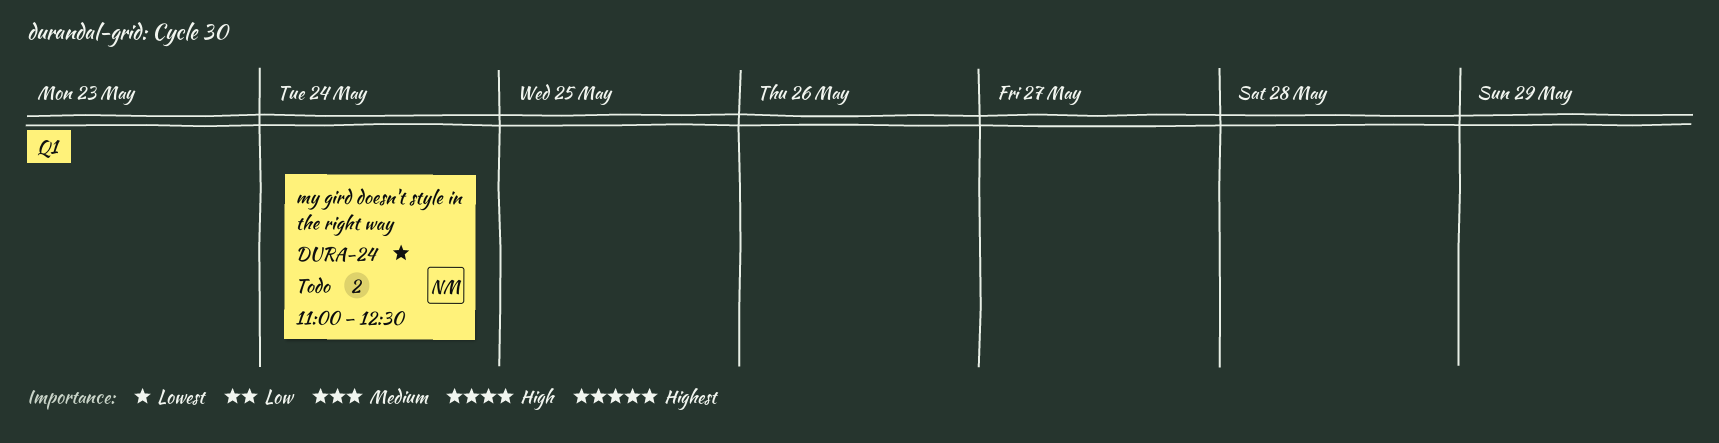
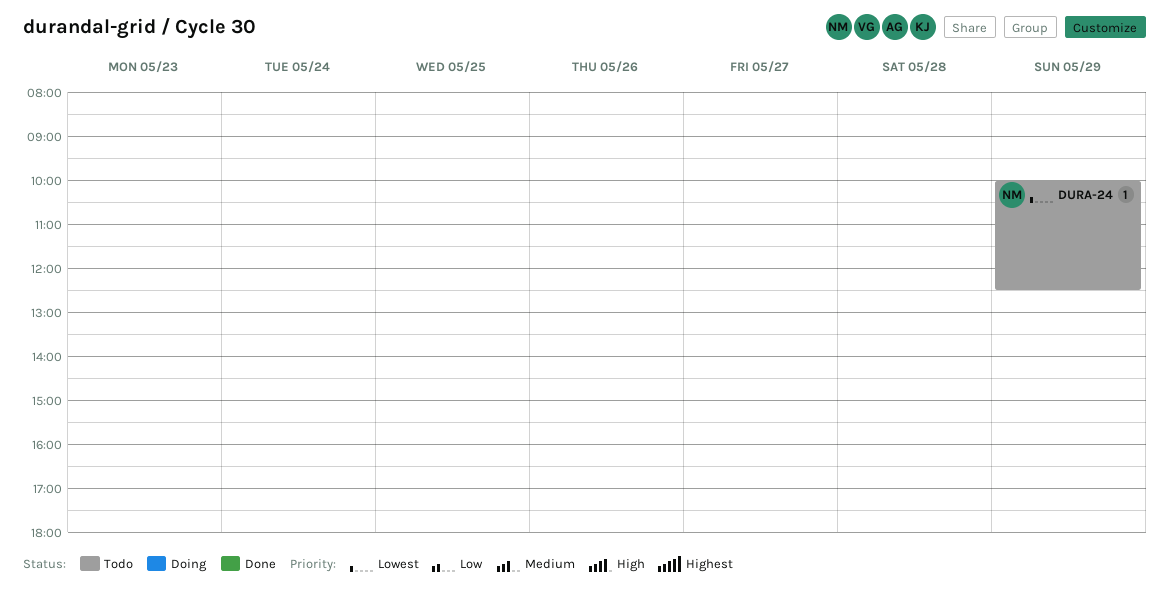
DURA-24, estimate: 2 -> 1
DURA-24, day: May 24 -> May 29
DURA-24, begins: 11:00 -> 10:00

